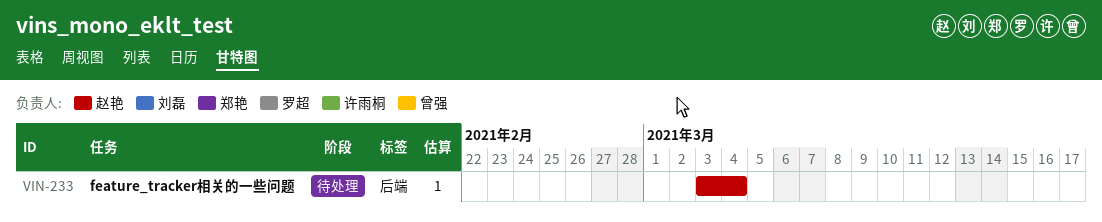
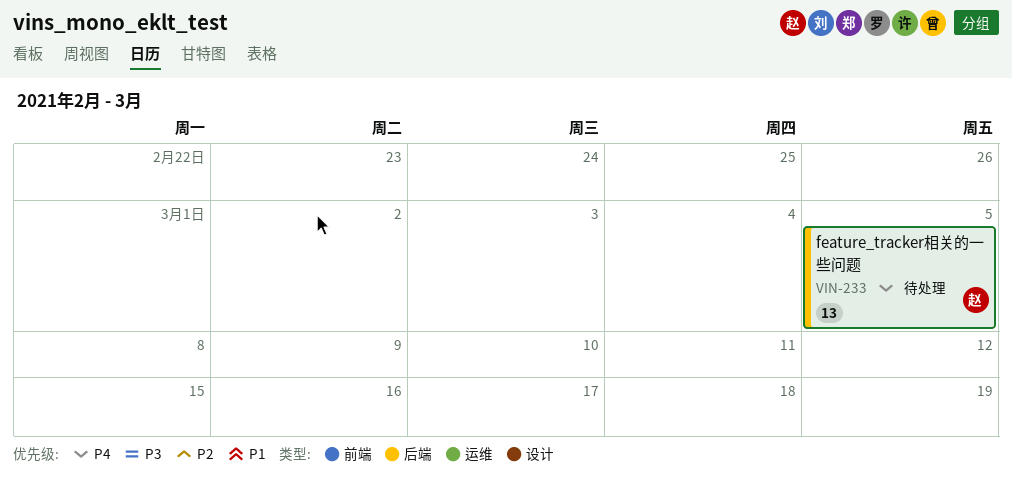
VIN-233, estimate: 1 -> 13
VIN-233, due: Mar 4 -> Mar 5

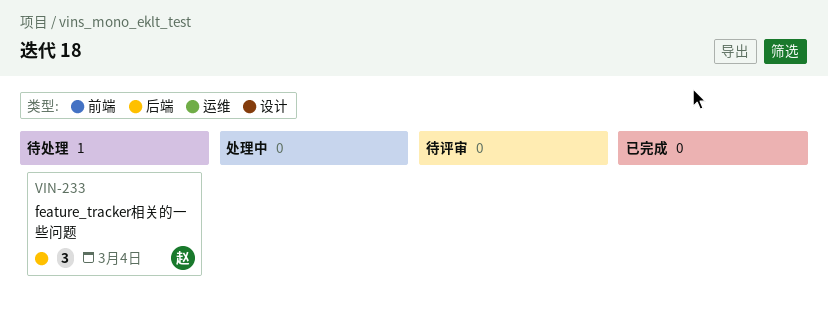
VIN-233, estimate: 13 -> 3
VIN-233, due: Mar 5 -> Mar 4

